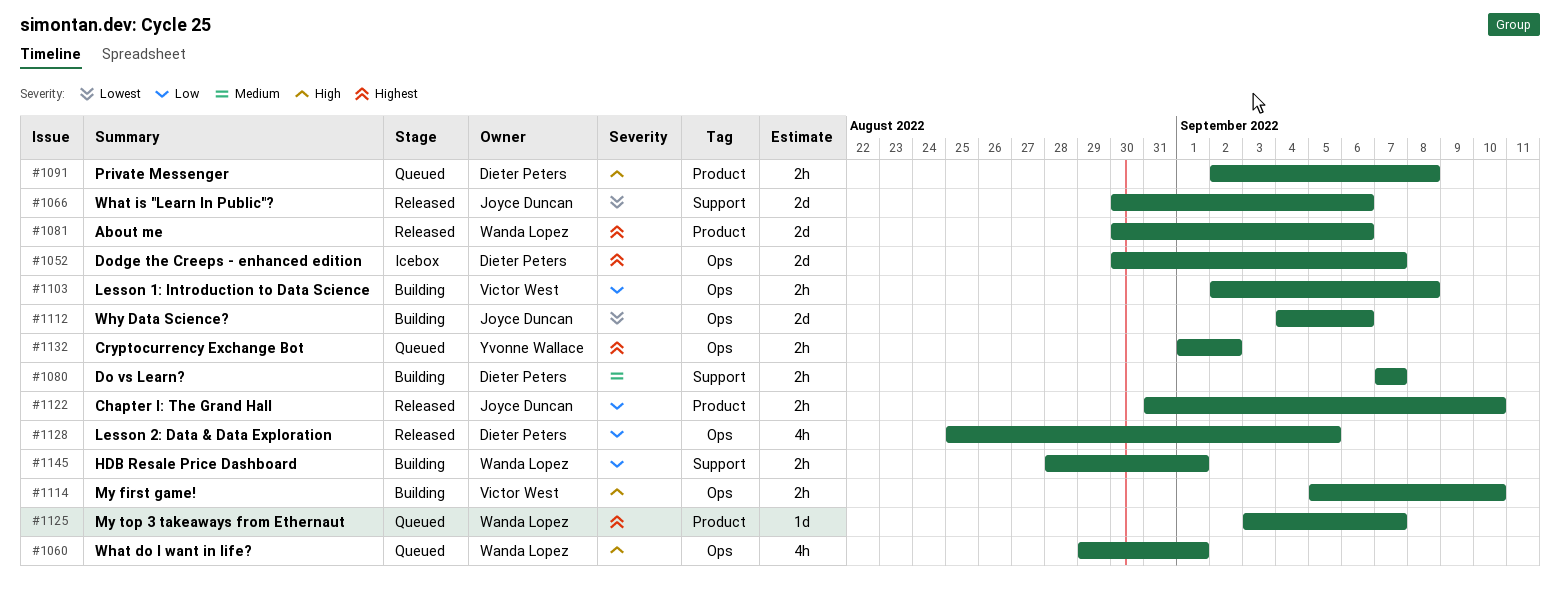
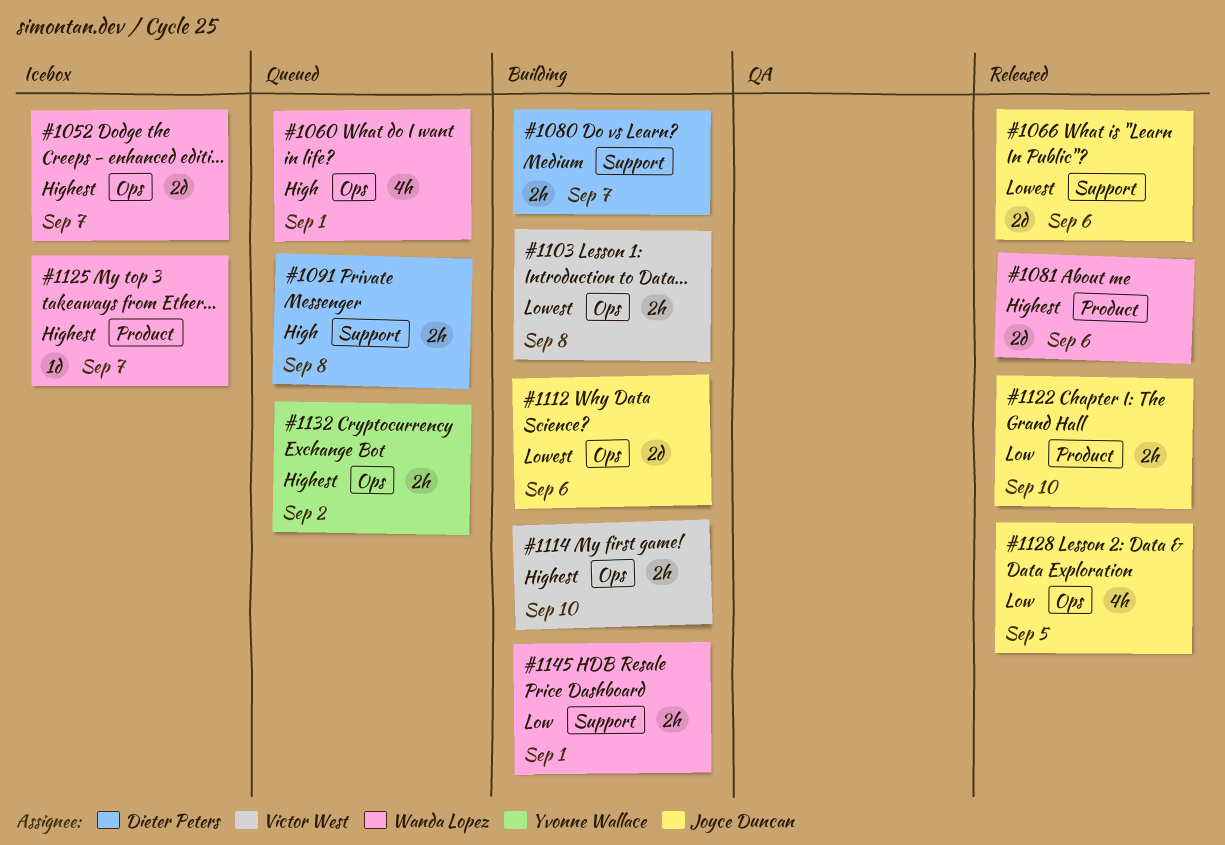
#1052, owner: Dieter Peters -> Wanda Lopez
#1091, label: Product -> Support
#1103, priority: Low -> Lowest
#1114, priority: High -> Highest
#1125, status: Queued -> Icebox
#1128, owner: Dieter Peters -> Joyce Duncan

